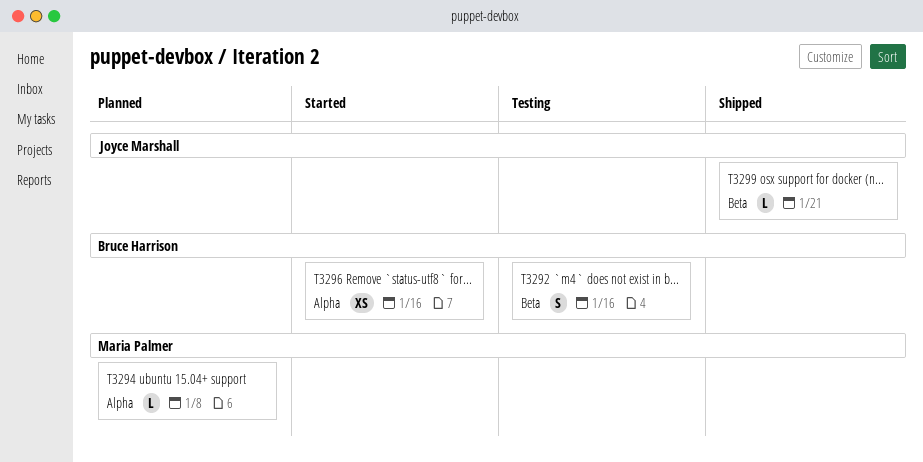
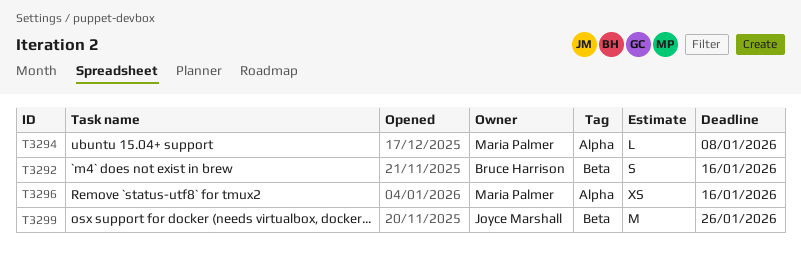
T3296, owner: Bruce Harrison -> Maria Palmer
T3299, estimate: L -> M
T3299, due: Jan 21 -> Jan 26

